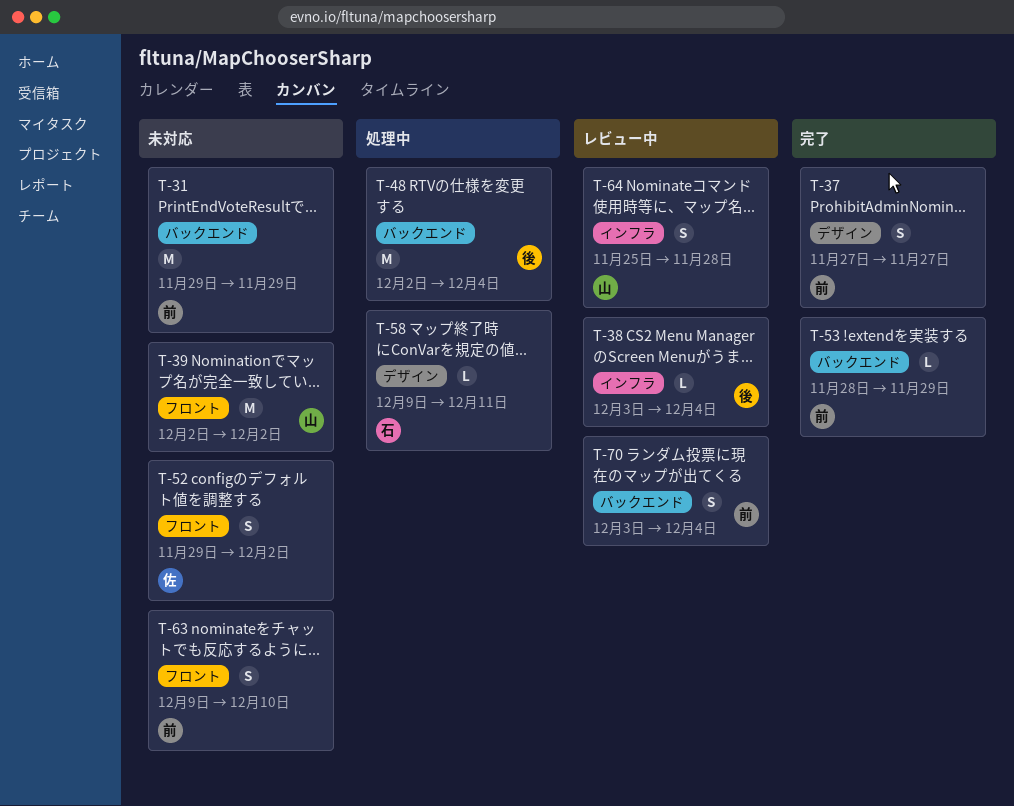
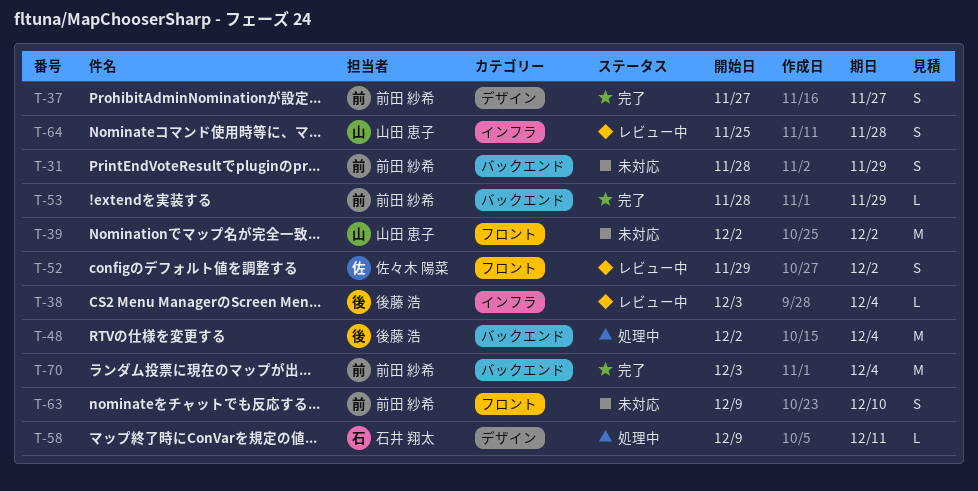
T-31, estimate: M -> S
T-31, start: Nov 29 -> Nov 28
T-52, status: 未対応 -> レビュー中
T-70, status: レビュー中 -> 完了
T-70, estimate: S -> M

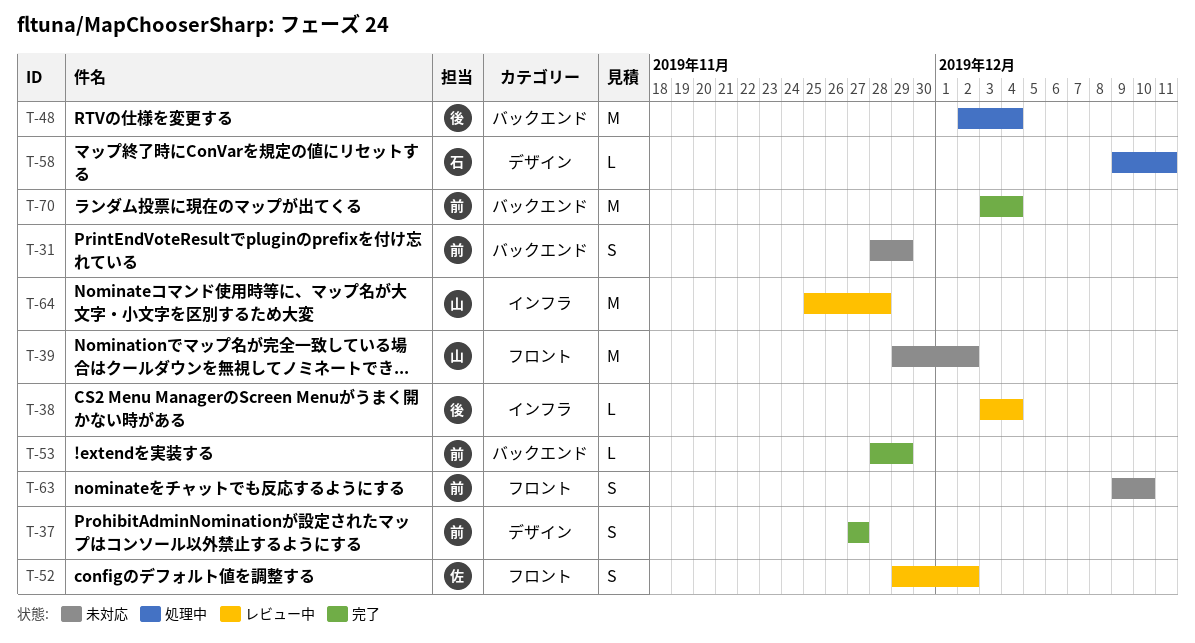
T-39, start: Dec 2 -> Nov 29
T-64, estimate: S -> M

